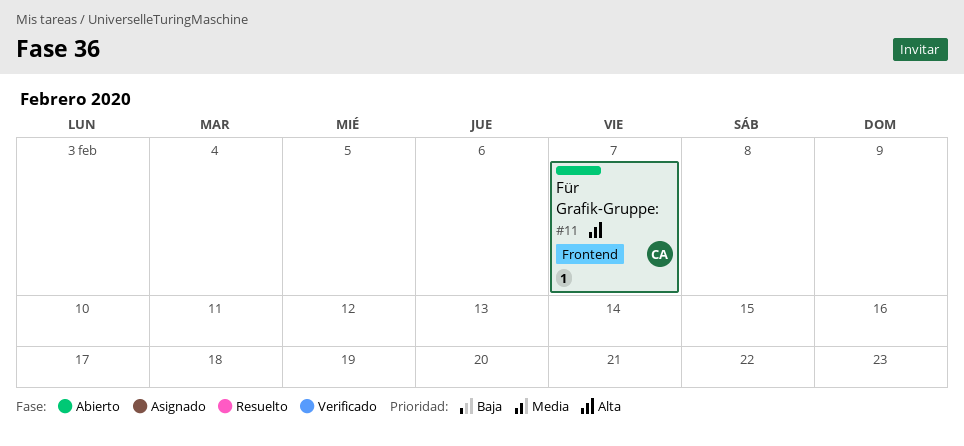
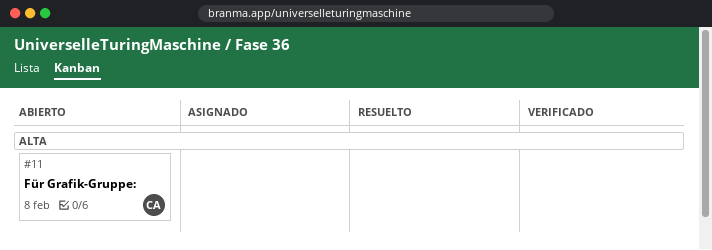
#11, due: Feb 7 -> Feb 8

